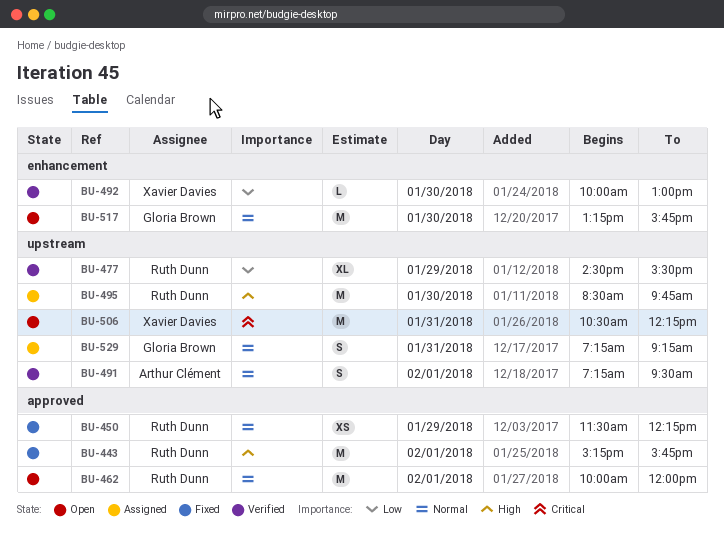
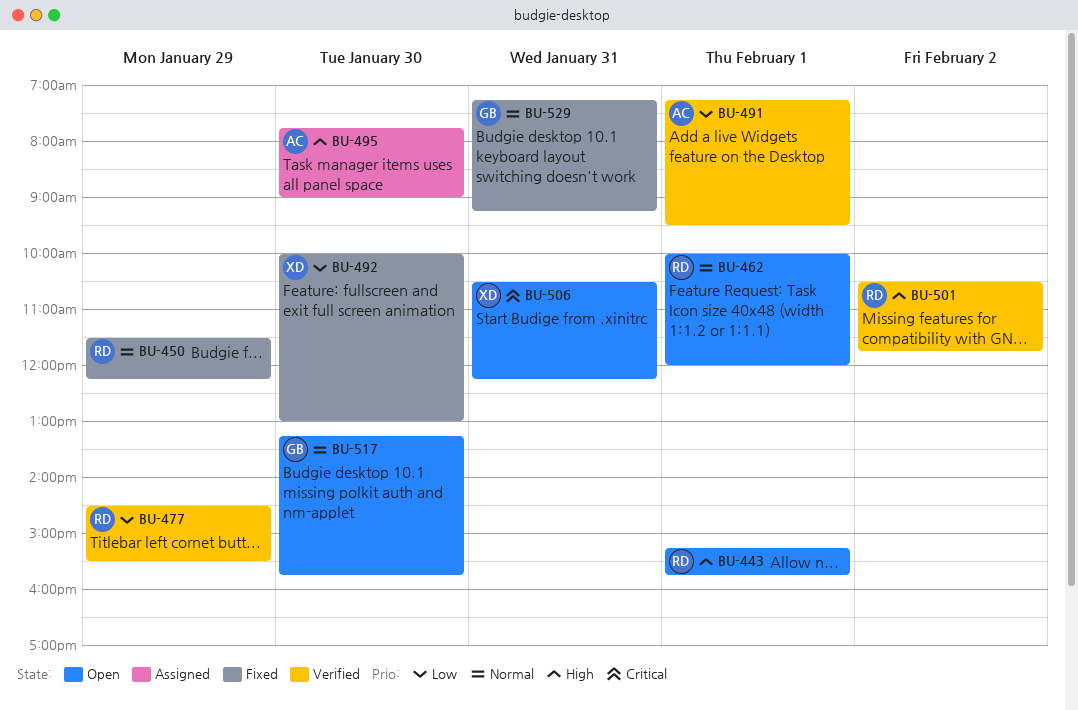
BU-443, status: Fixed -> Open
BU-491, priority: Normal -> Low
BU-492, status: Verified -> Fixed
BU-495, owner: Ruth Dunn -> Arthur Clément
BU-495, begins: 08:30 -> 07:45
BU-495, ends: 09:45 -> 09:00
BU-501: none -> present
BU-529, status: Assigned -> Fixed

